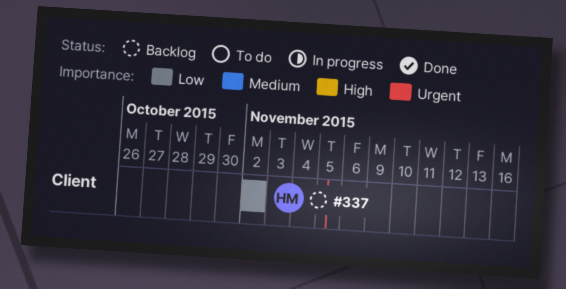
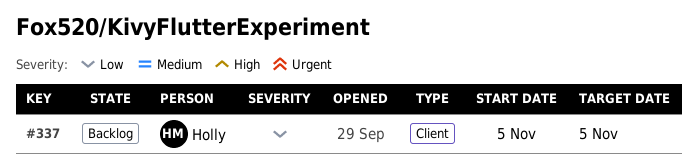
#337, start: Nov 2 -> Nov 5
#337, due: Nov 2 -> Nov 5

